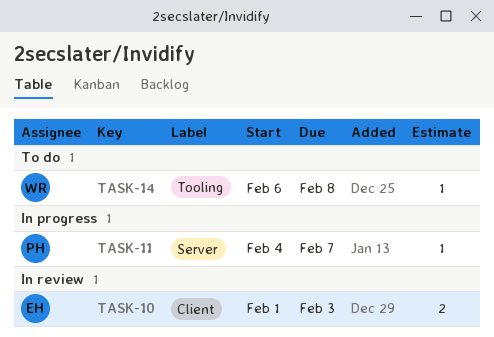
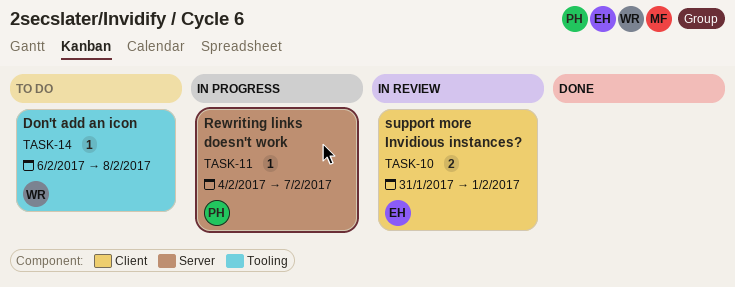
TASK-10, start: Feb 1 -> Jan 31
TASK-10, due: Feb 3 -> Feb 1

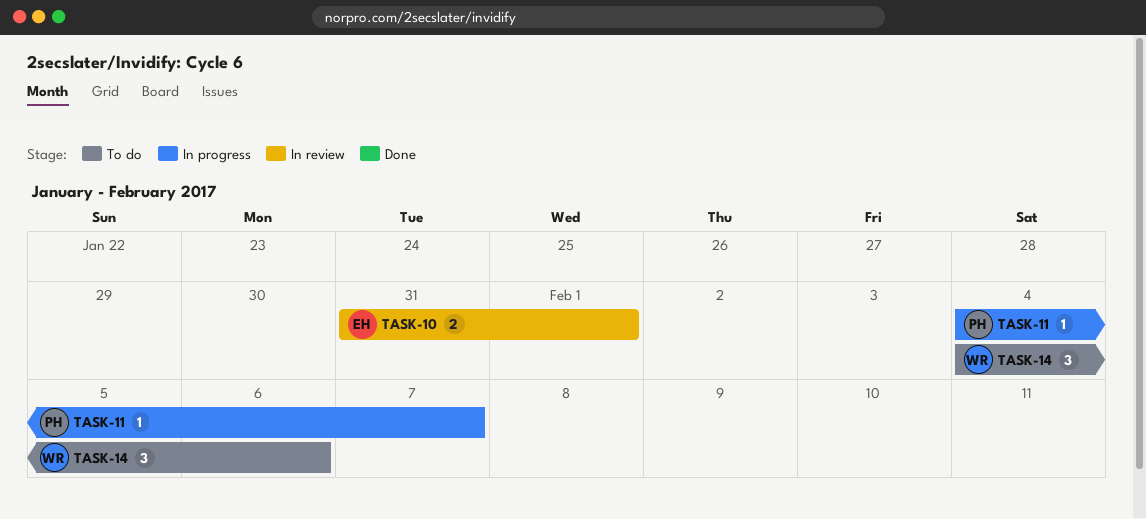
TASK-14, estimate: 1 -> 3
TASK-14, start: Feb 6 -> Feb 4
TASK-14, due: Feb 8 -> Feb 6

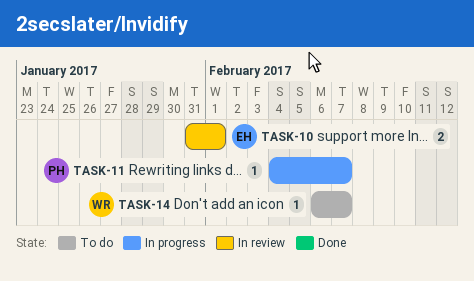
TASK-14, estimate: 3 -> 1
TASK-14, start: Feb 4 -> Feb 6
TASK-14, due: Feb 6 -> Feb 7

